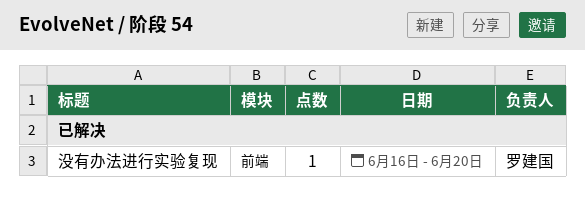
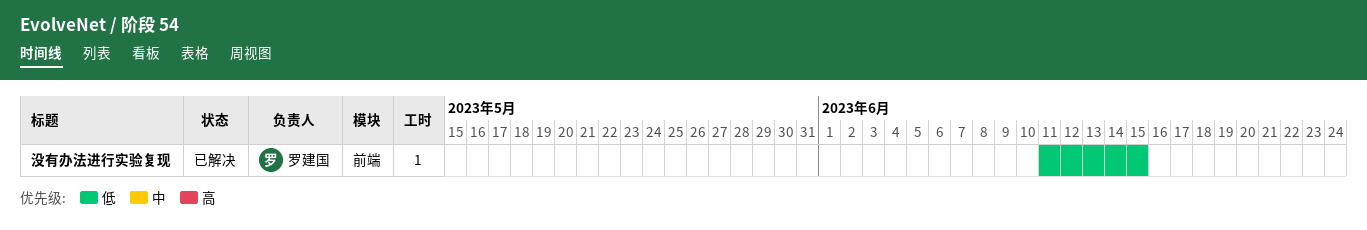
没有办法进行实验复现, start: Jun 16 -> Jun 11
没有办法进行实验复现, due: Jun 20 -> Jun 15

